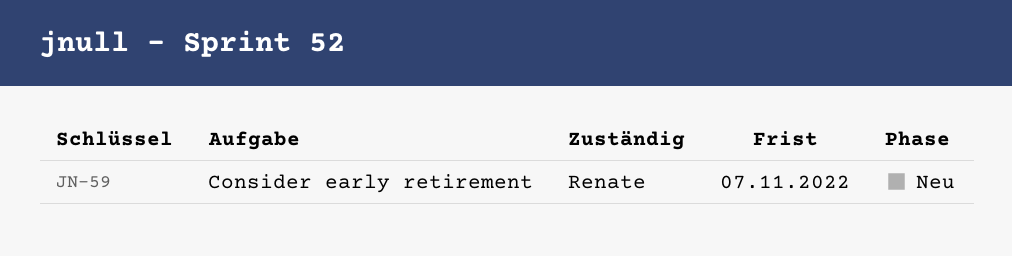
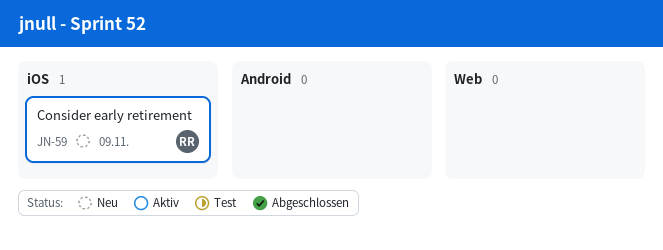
JN-59, due: Nov 7 -> Nov 9

